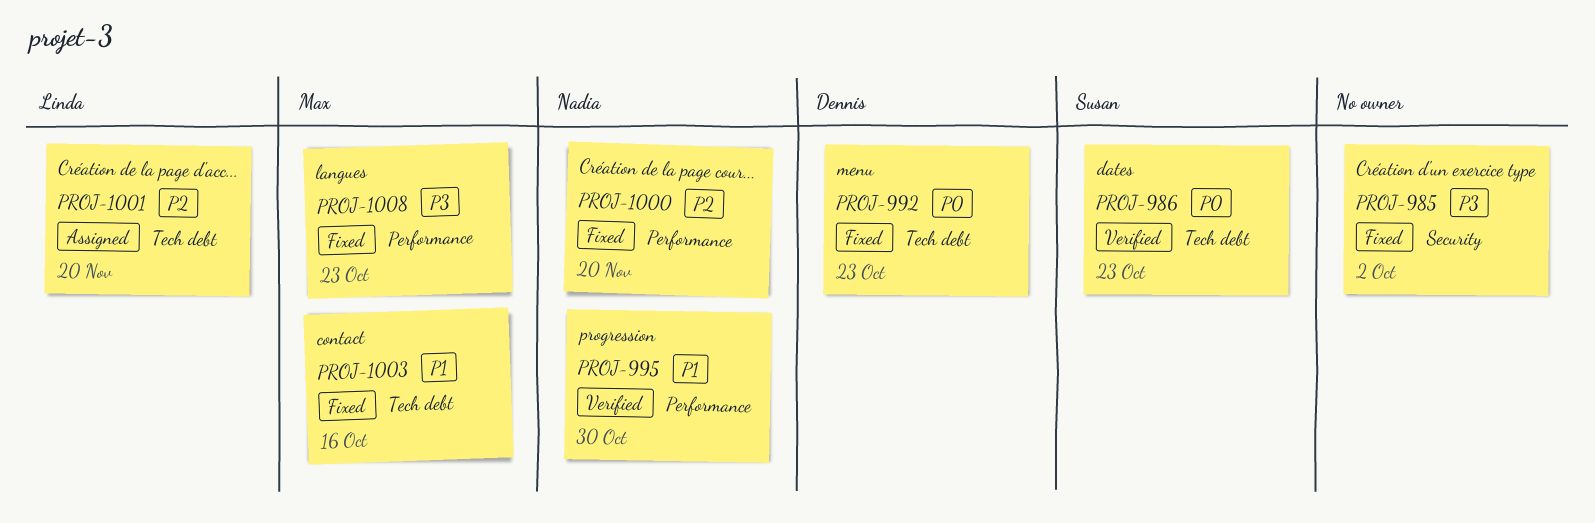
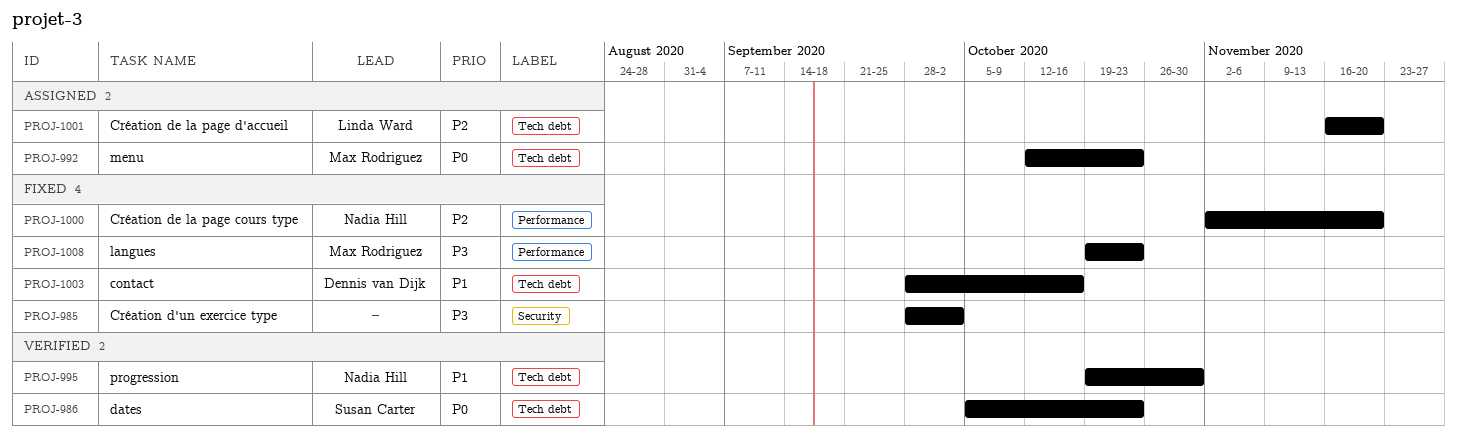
PROJ-992, status: Fixed -> Assigned
PROJ-992, owner: Dennis van Dijk -> Max Rodriguez
PROJ-995, label: Performance -> Tech debt
PROJ-1003, owner: Max Rodriguez -> Dennis van Dijk

